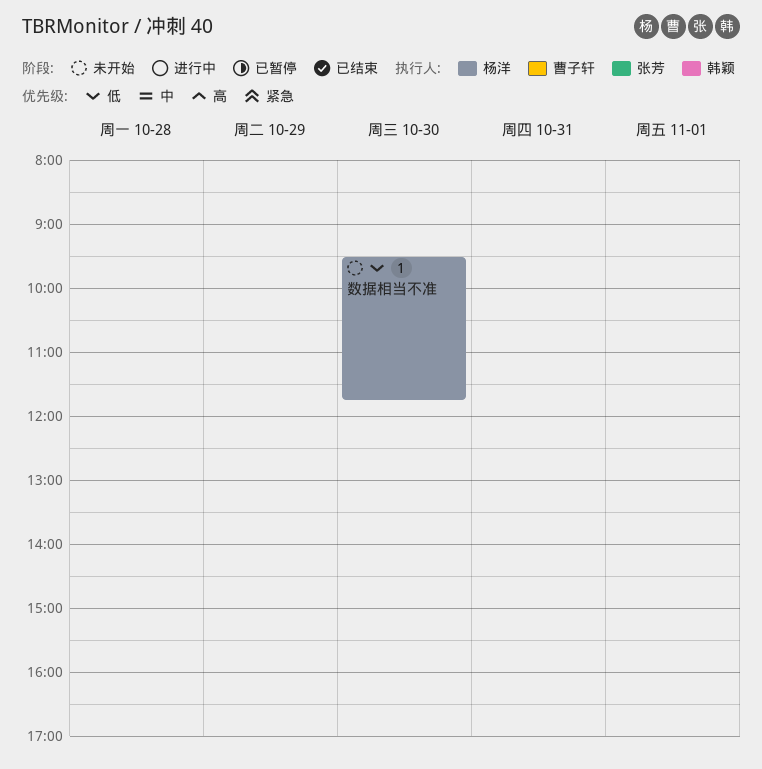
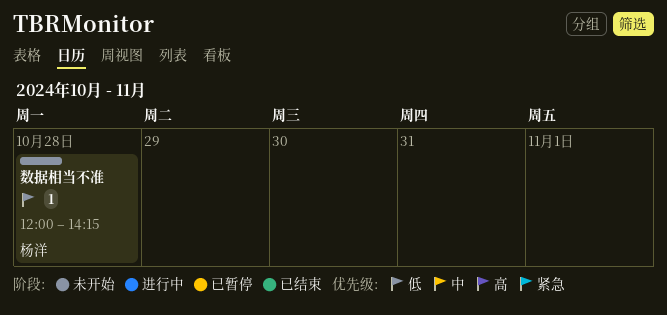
数据相当不准, day: Oct 30 -> Oct 28
数据相当不准, begins: 09:30 -> 12:00
数据相当不准, ends: 11:45 -> 14:15

